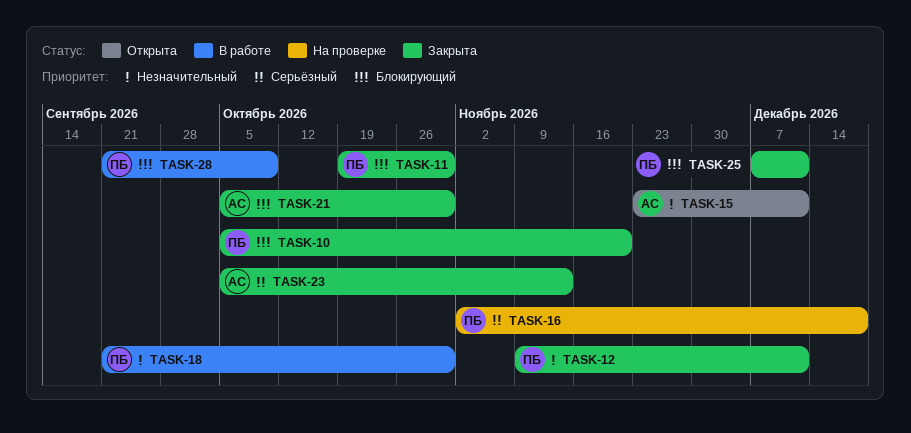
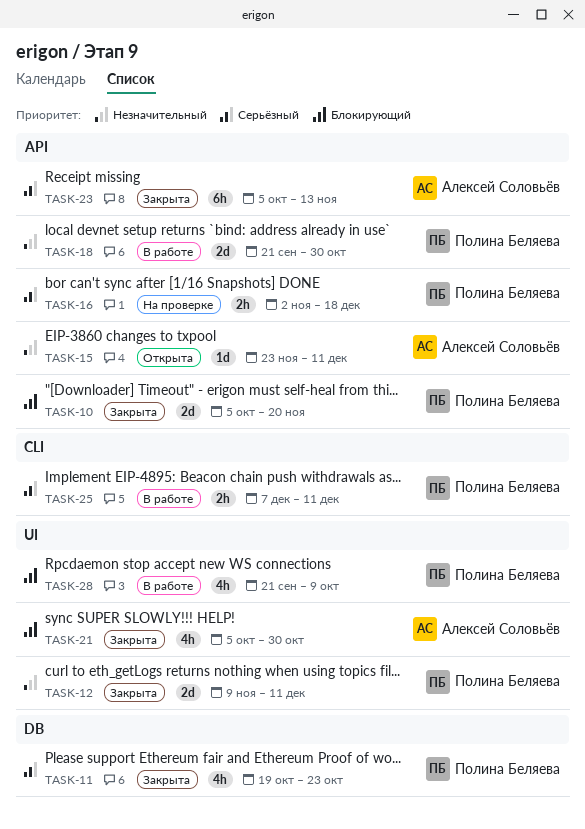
TASK-11, priority: Блокирующий -> Серьёзный
TASK-11, due: Oct 30 -> Oct 23
TASK-25, status: Закрыта -> В работе
TASK-25, priority: Блокирующий -> Серьёзный

